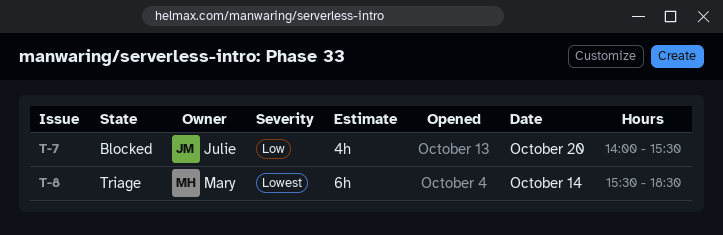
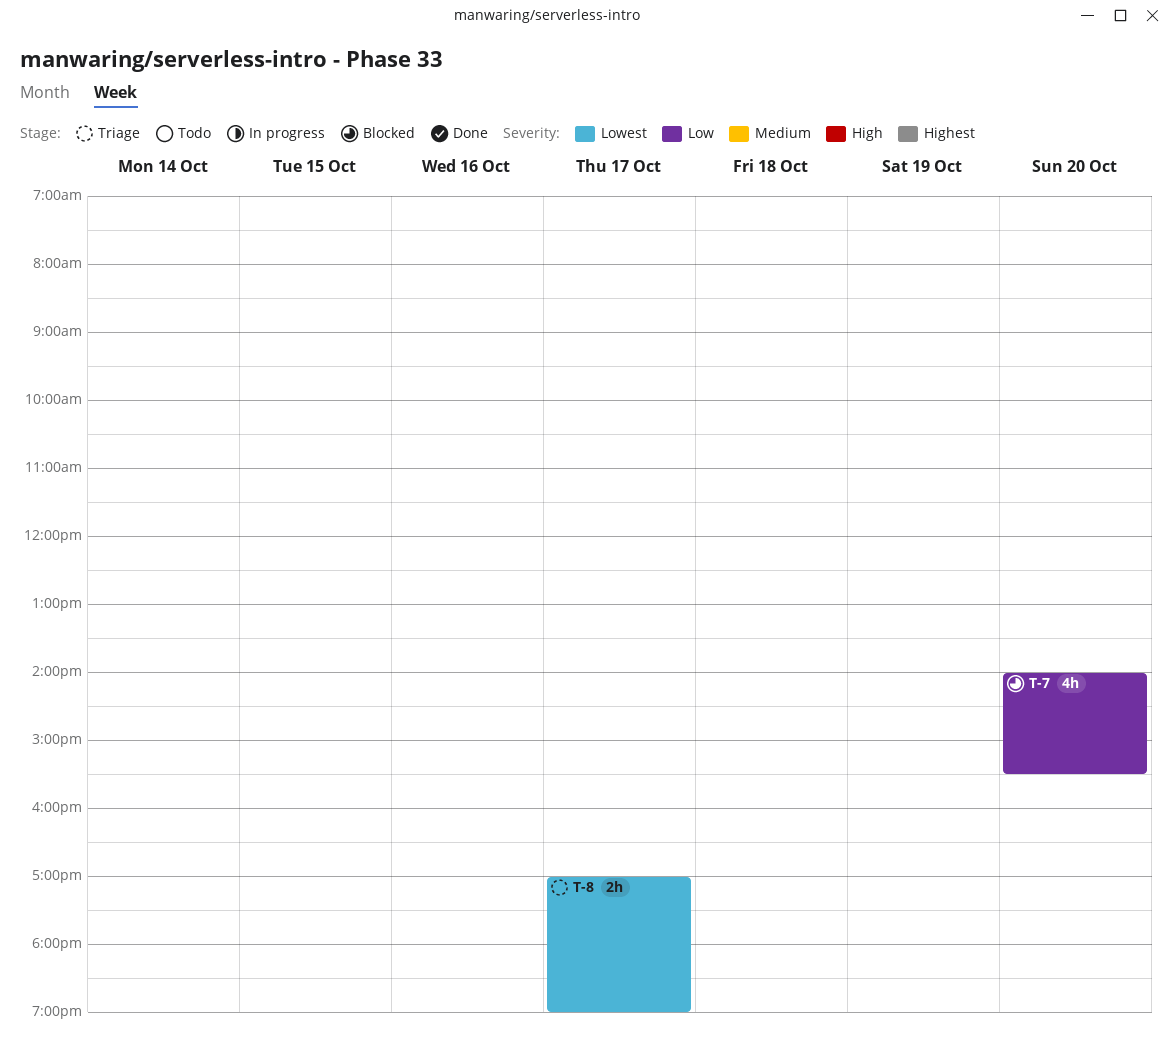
T-8, estimate: 6h -> 2h
T-8, day: Oct 14 -> Oct 17
T-8, begins: 15:30 -> 17:00
T-8, ends: 18:30 -> 19:00

